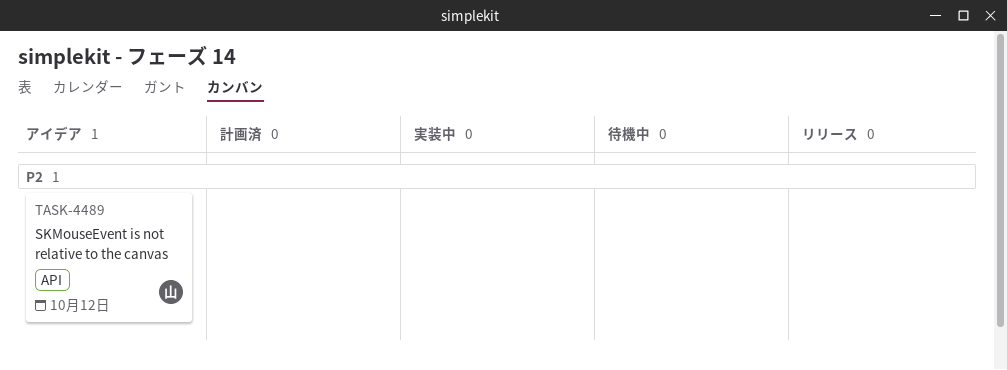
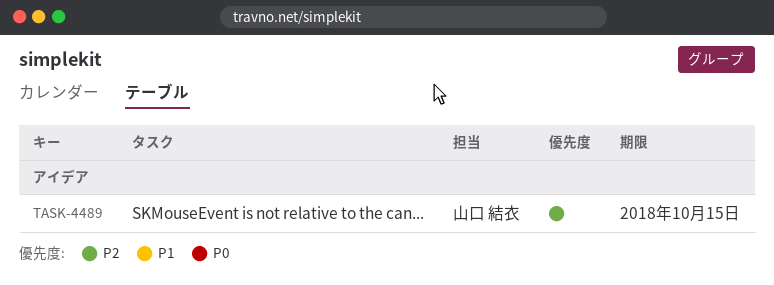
TASK-4489, due: Oct 12 -> Oct 15

